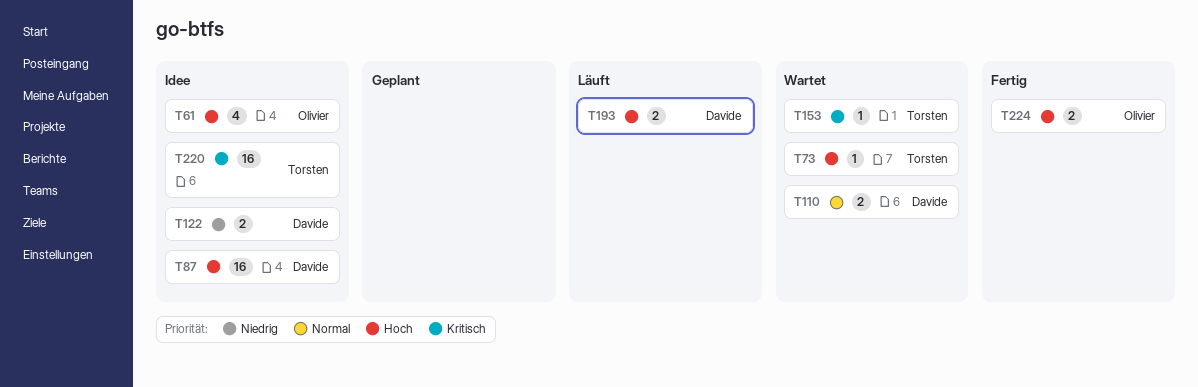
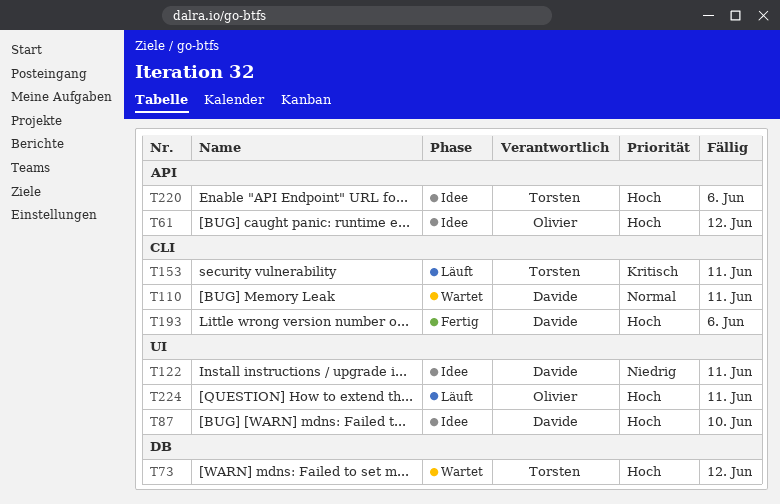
T153, status: Wartet -> Läuft
T193, status: Läuft -> Fertig
T220, priority: Kritisch -> Hoch
T224, status: Fertig -> Läuft

